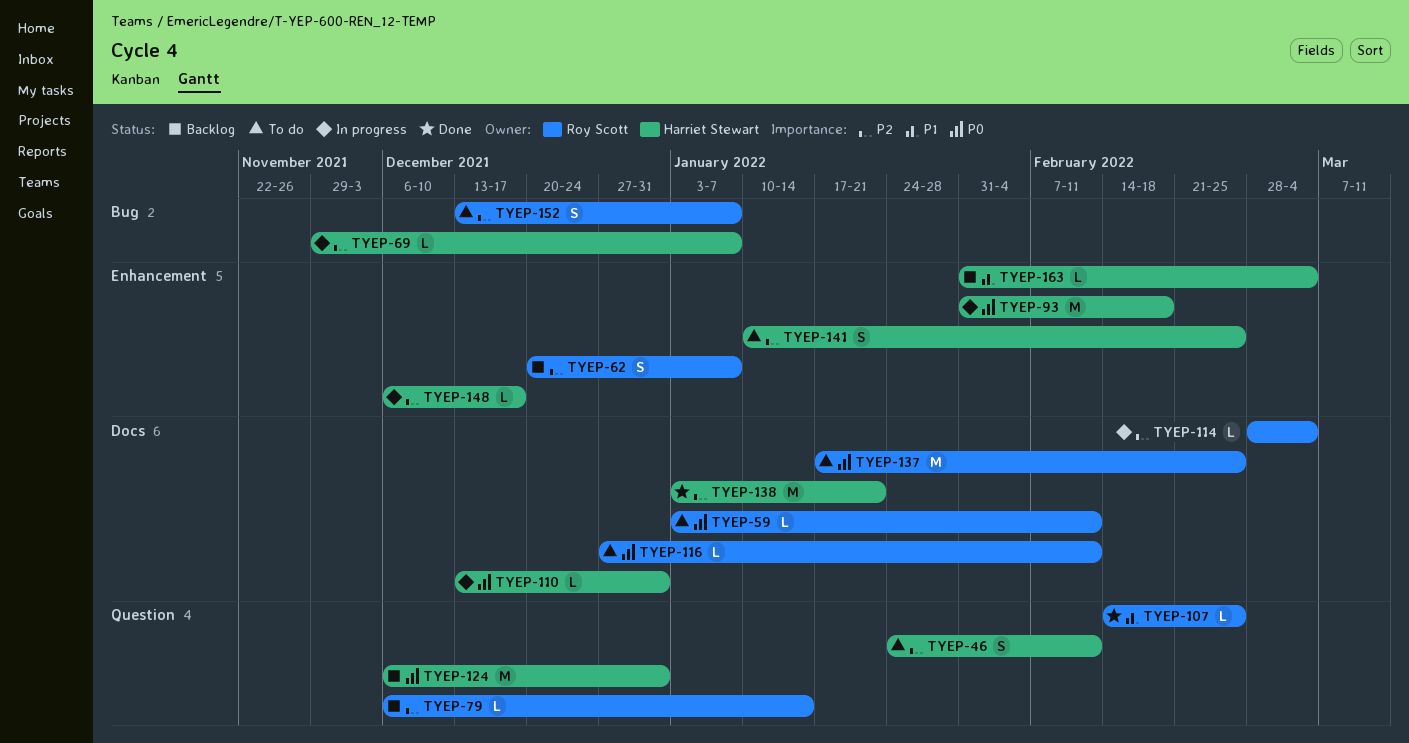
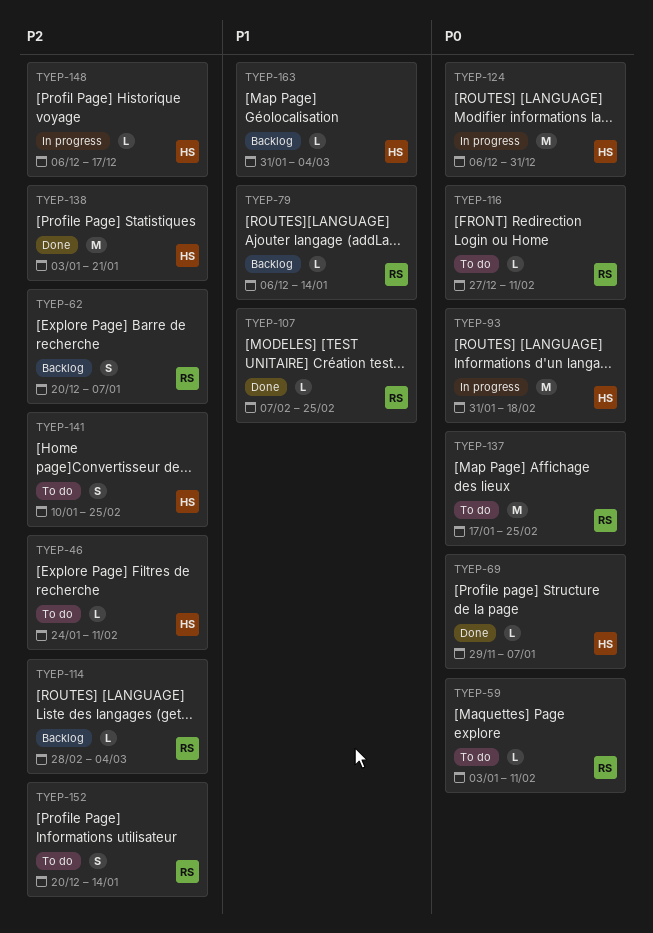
TYEP-46, estimate: S -> L
TYEP-69, status: In progress -> Done
TYEP-69, priority: P2 -> P0
TYEP-79, priority: P2 -> P1
TYEP-107, start: Feb 14 -> Feb 7
TYEP-110: present -> none
TYEP-114, status: In progress -> Backlog
TYEP-124, status: Backlog -> In progress
TYEP-152, start: Dec 13 -> Dec 20
TYEP-152, due: Jan 7 -> Jan 14

